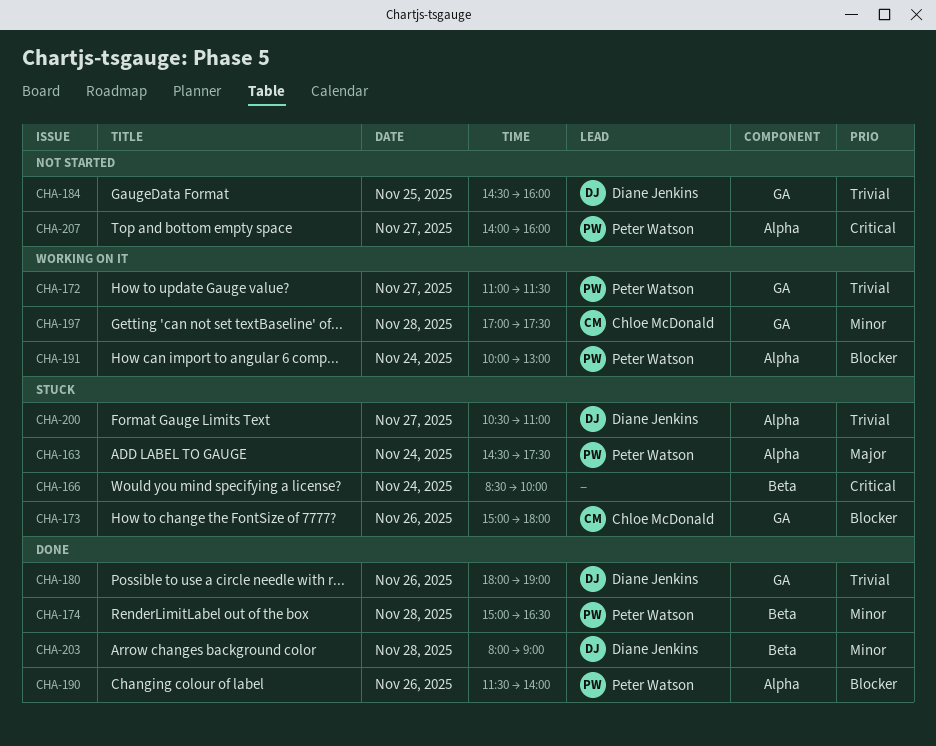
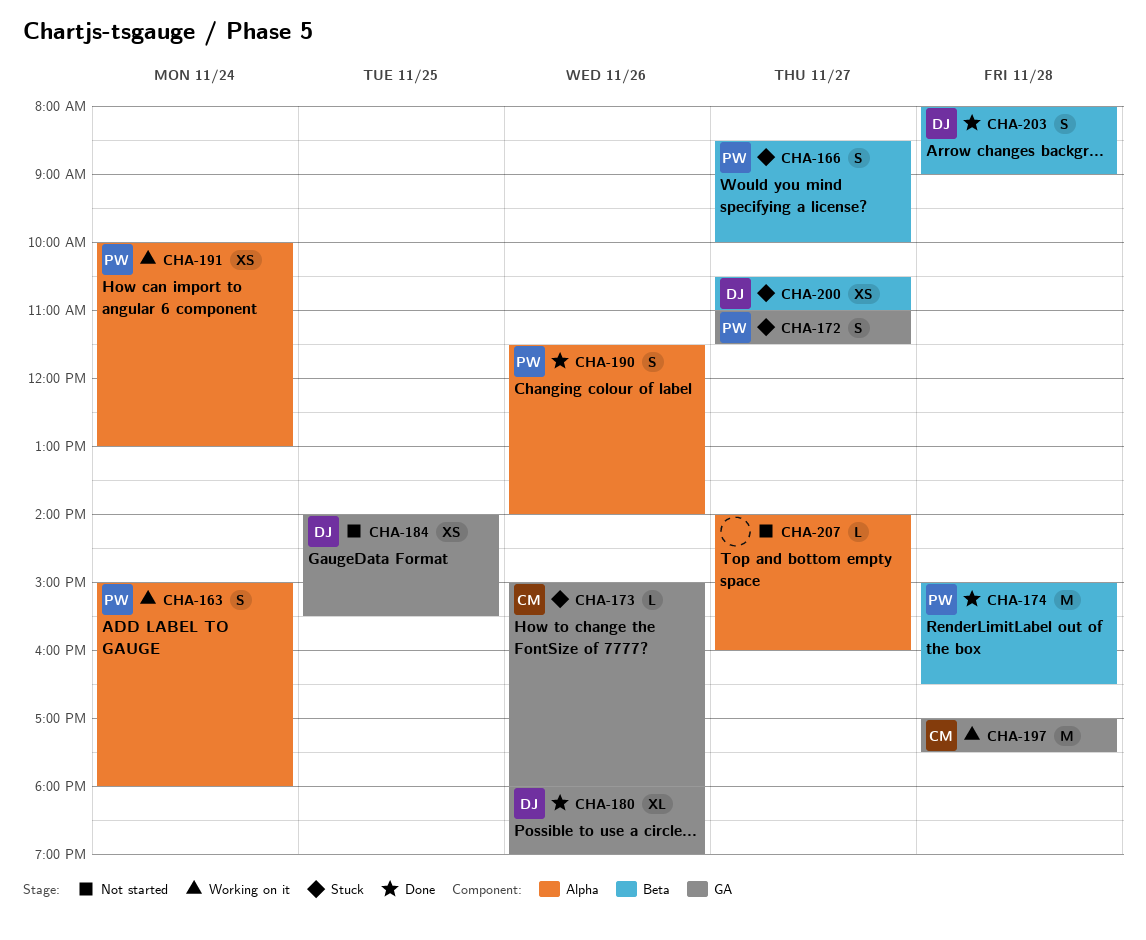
CHA-163, status: Stuck -> Working on it
CHA-163, begins: 14:30 -> 15:00
CHA-163, ends: 17:30 -> 18:00
CHA-166, owner: none -> Peter Watson
CHA-166, day: Nov 24 -> Nov 27
CHA-172, status: Working on it -> Stuck
CHA-184, begins: 14:30 -> 14:00
CHA-184, ends: 16:00 -> 15:30
CHA-200, label: Alpha -> Beta
CHA-207, owner: Peter Watson -> none

